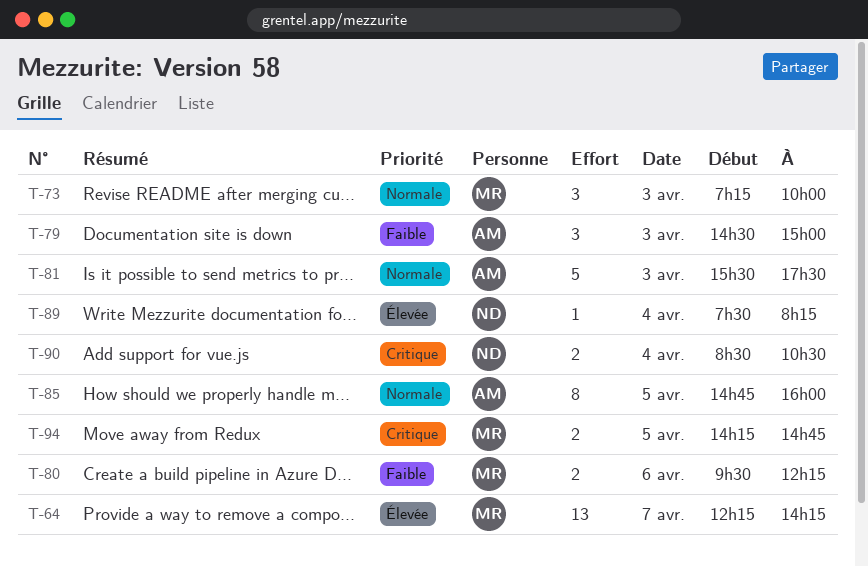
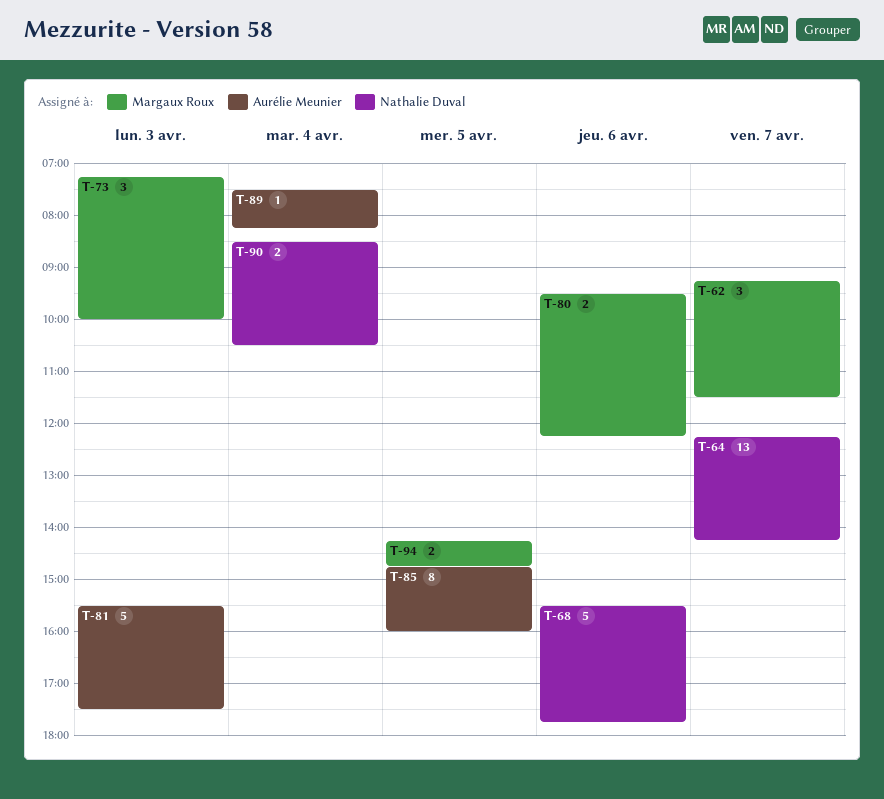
T-62: none -> present
T-64, owner: Margaux Roux -> Nathalie Duval
T-68: none -> present
T-79: present -> none
T-89, owner: Nathalie Duval -> Aurélie Meunier

